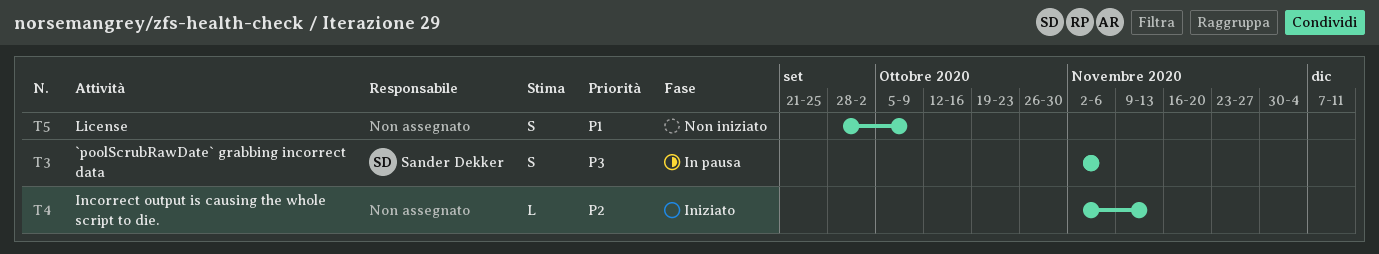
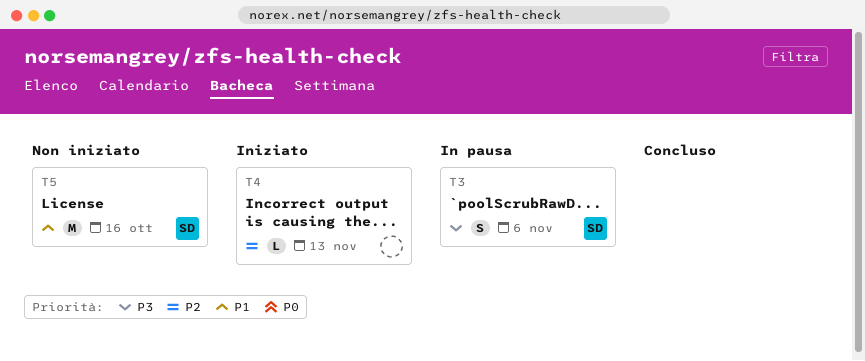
T5, owner: none -> Sander Dekker
T5, estimate: S -> M
T5, due: Oct 9 -> Oct 16

